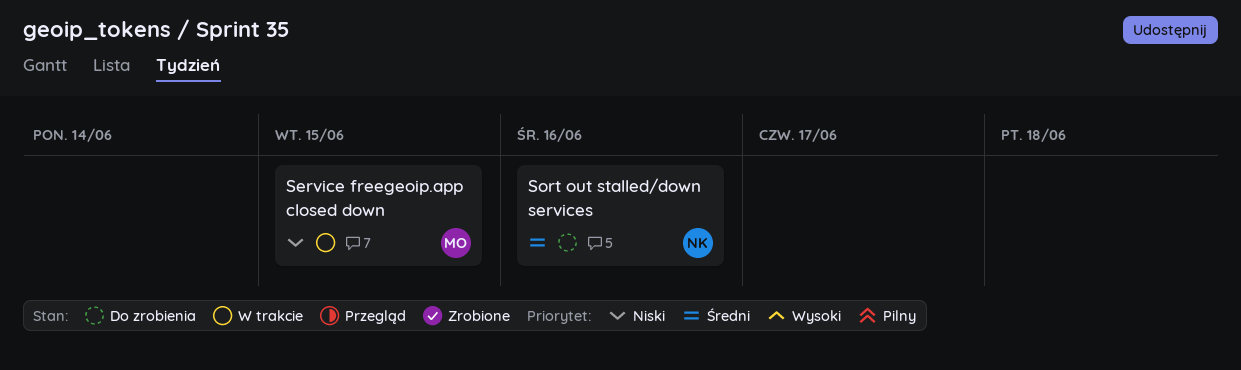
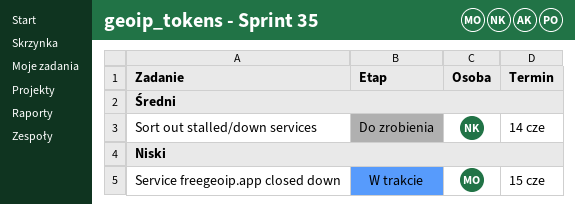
Sort out stalled/down services, due: Jun 16 -> Jun 14

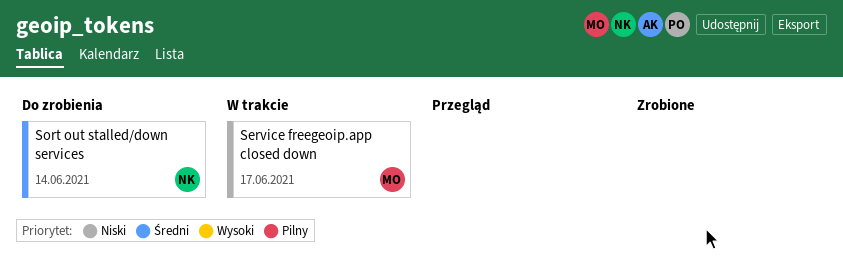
Service freegeoip.app closed down, due: Jun 15 -> Jun 17

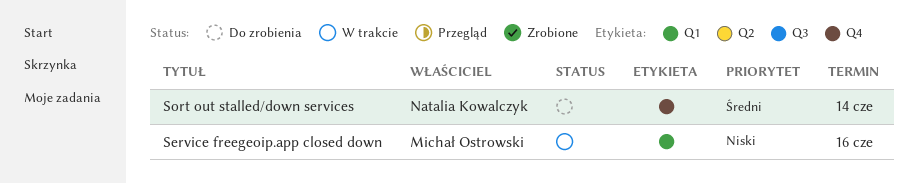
Service freegeoip.app closed down, due: Jun 17 -> Jun 16

